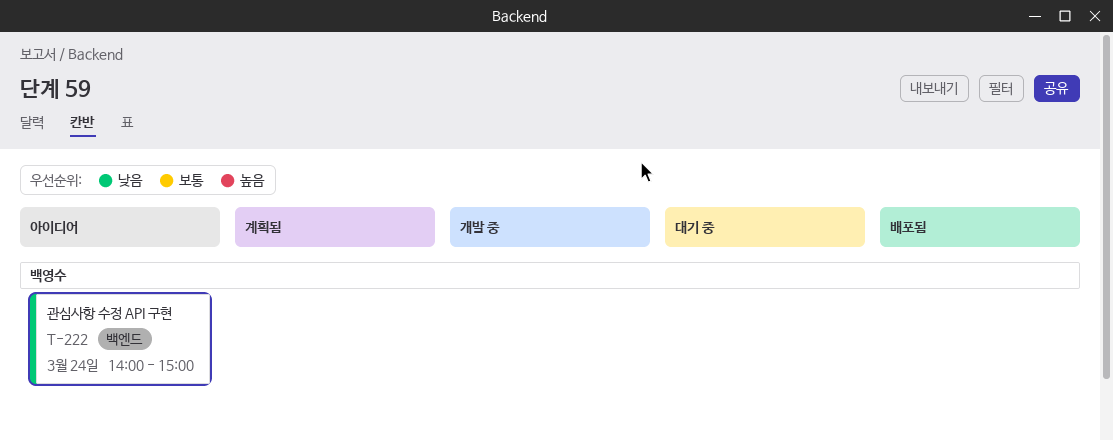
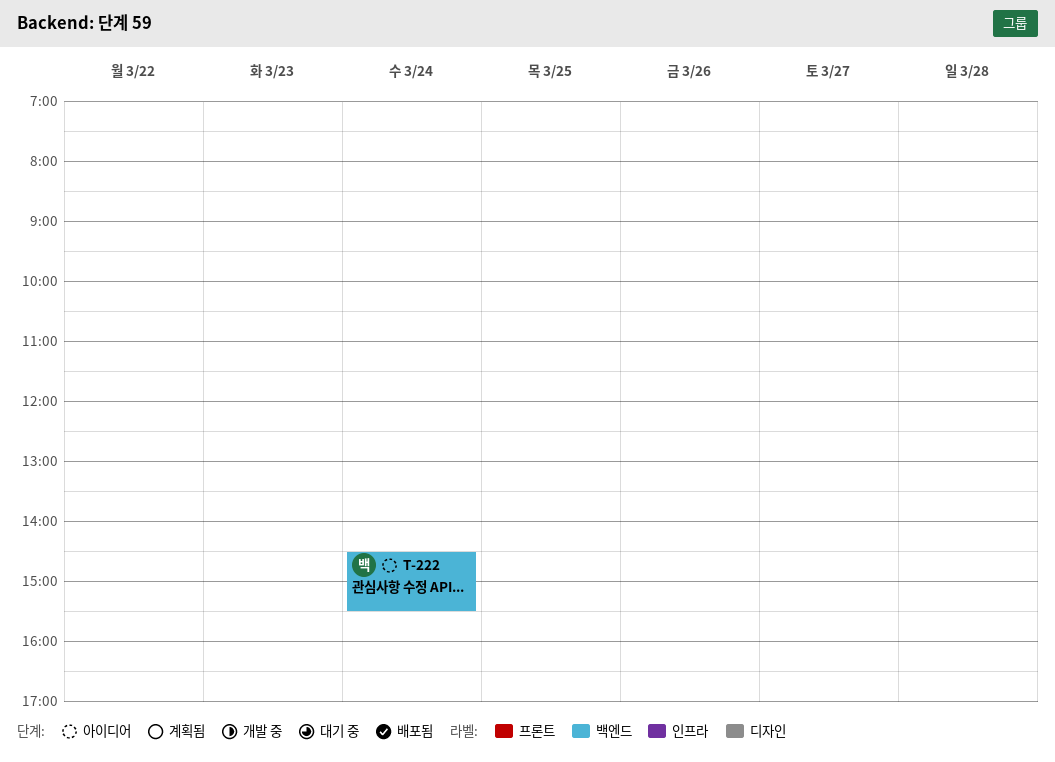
T-222, begins: 14:00 -> 14:30
T-222, ends: 15:00 -> 15:30

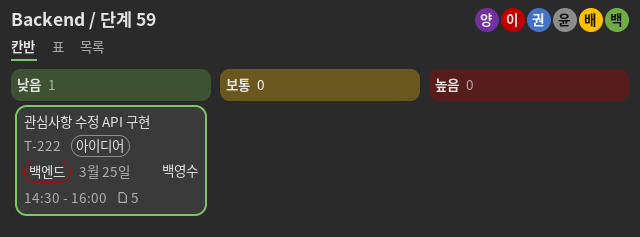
T-222, day: Mar 24 -> Mar 25
T-222, ends: 15:30 -> 16:00

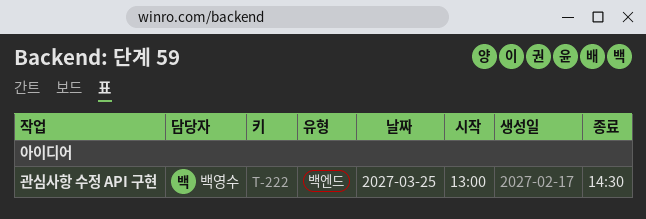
T-222, begins: 14:30 -> 13:00
T-222, ends: 16:00 -> 14:30

